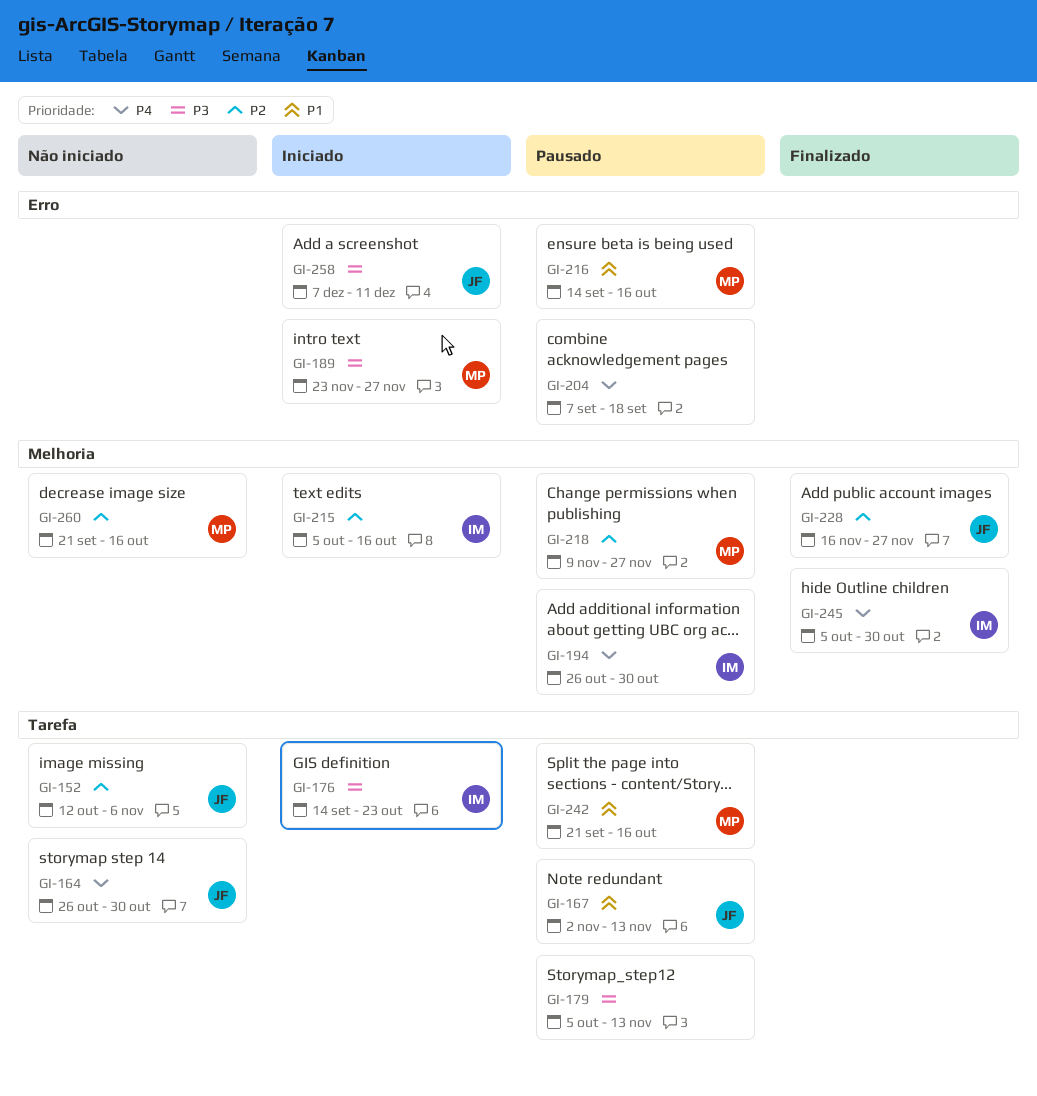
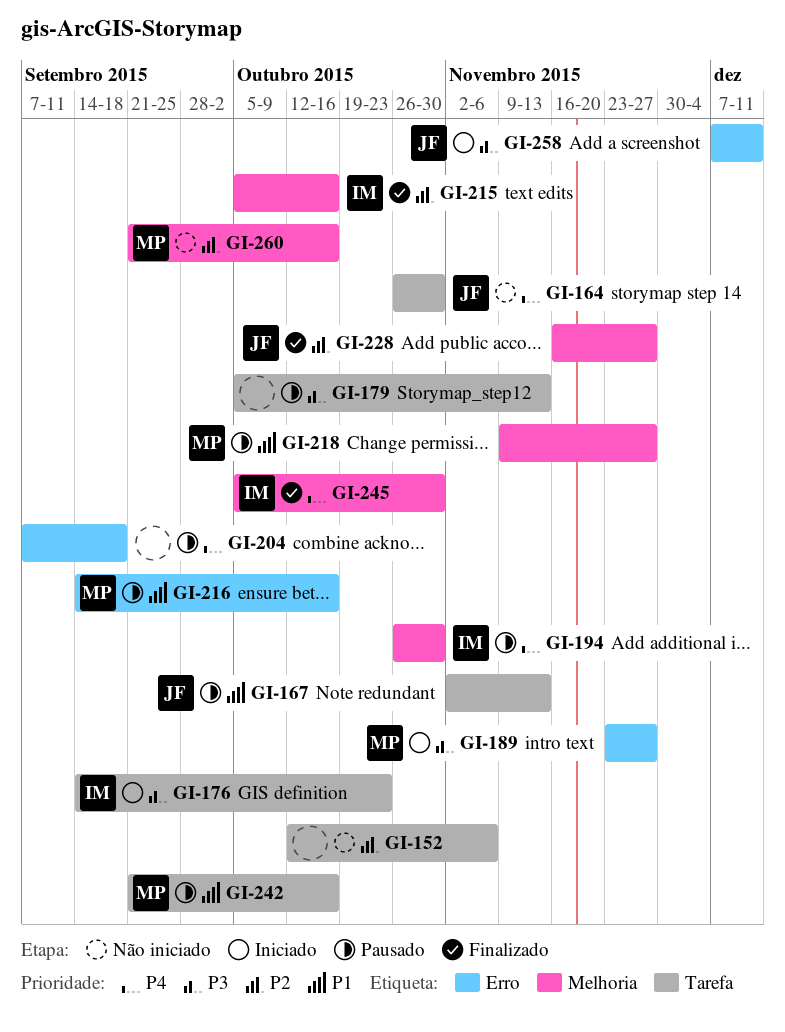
GI-152, owner: JF -> none
GI-215, status: Iniciado -> Finalizado
GI-218, priority: P2 -> P1

